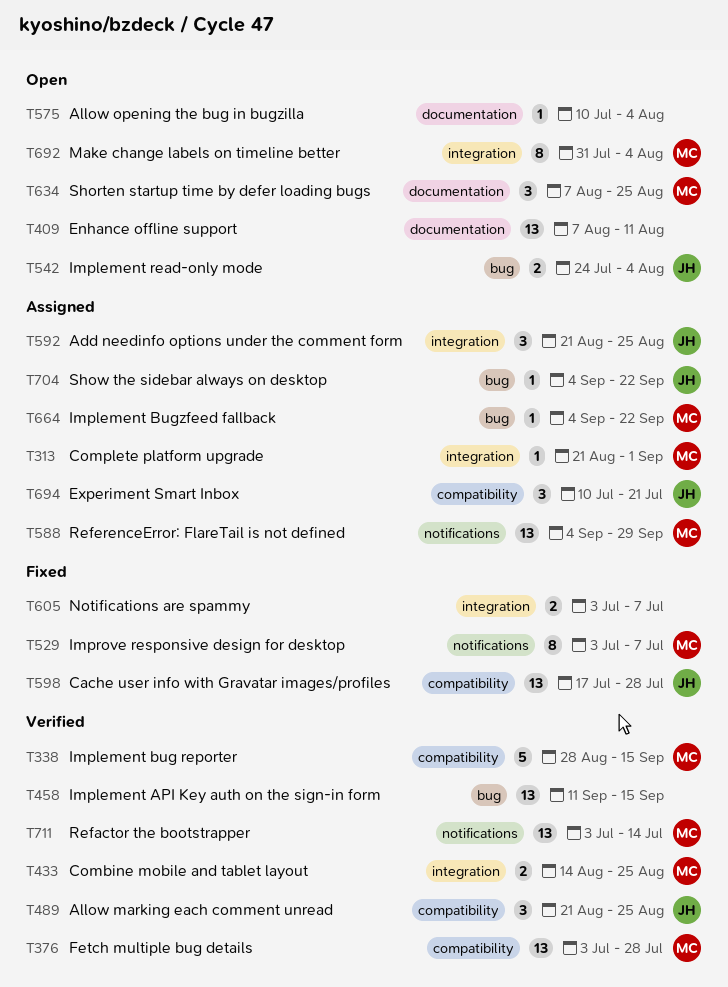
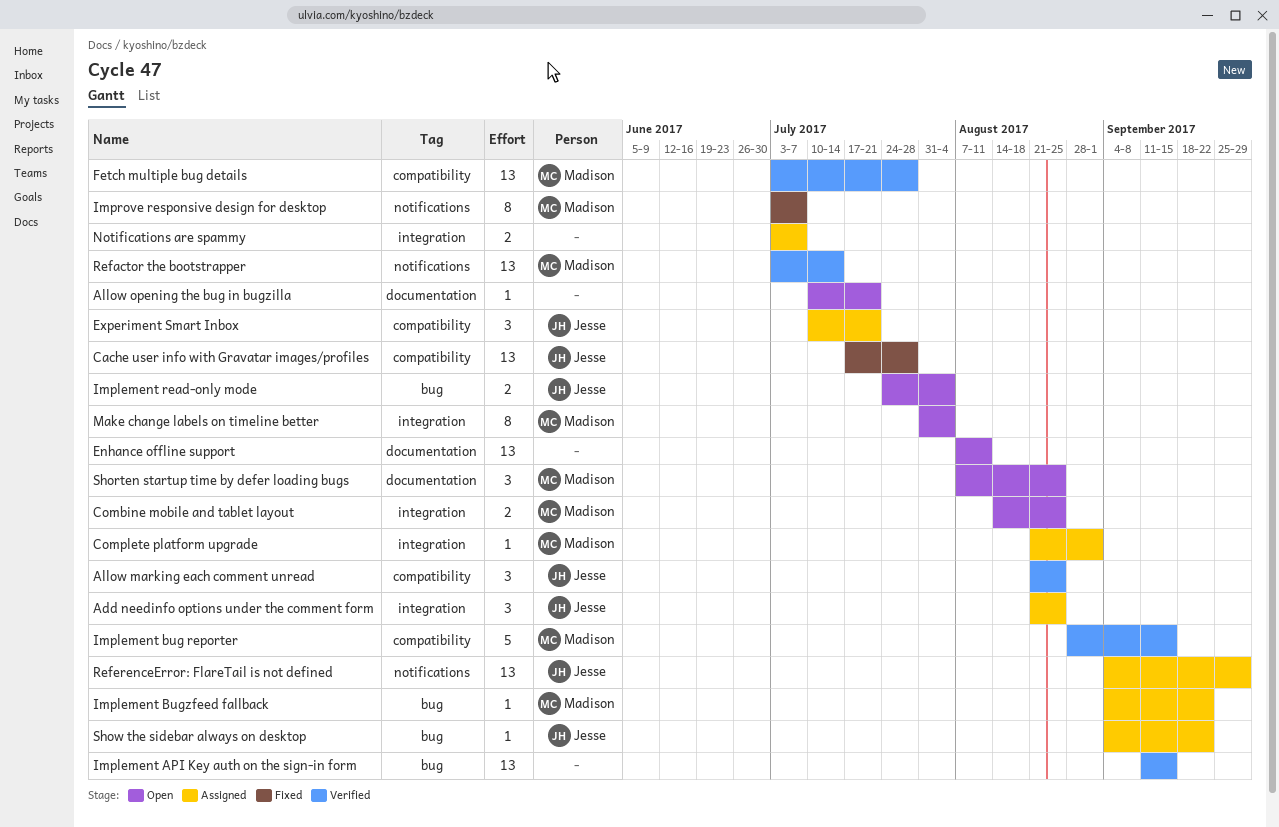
Allow opening the bug in bugzilla, due: Aug 4 -> Jul 21
Combine mobile and tablet layout, status: Verified -> Open
Notifications are spammy, status: Fixed -> Assigned
ReferenceError: FlareTail is not defined, owner: Madison -> Jesse

